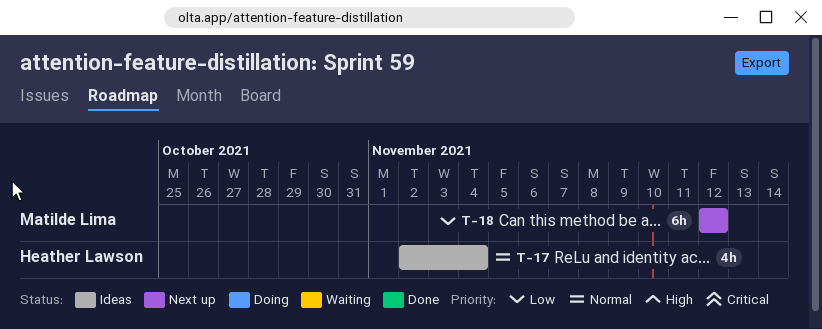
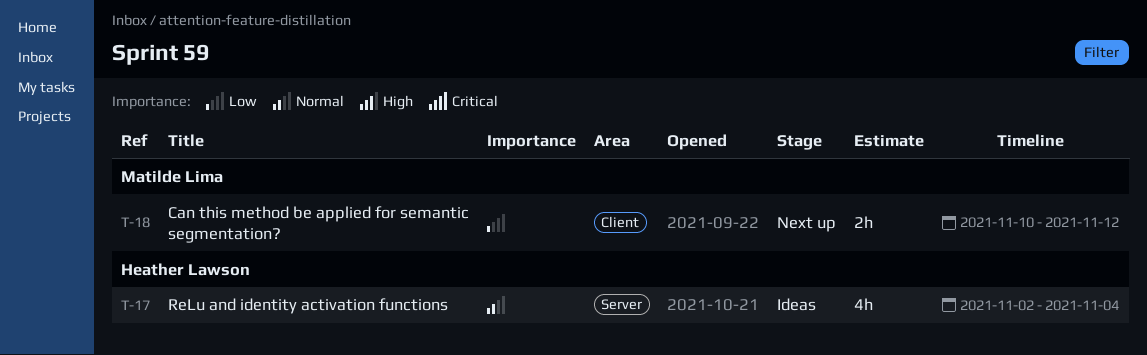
T-18, estimate: 6h -> 2h
T-18, start: Nov 12 -> Nov 10

